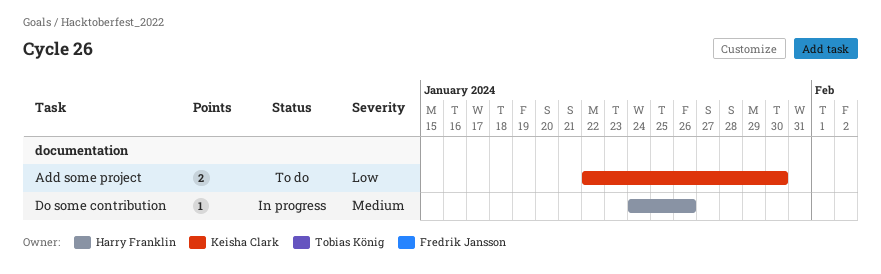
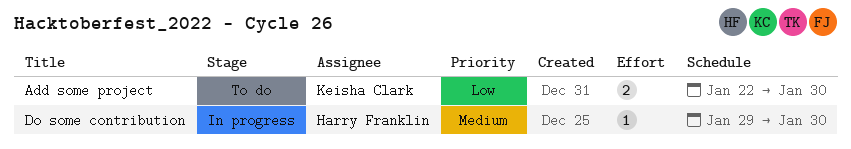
Do some contribution, start: Jan 24 -> Jan 29
Do some contribution, due: Jan 26 -> Jan 30

